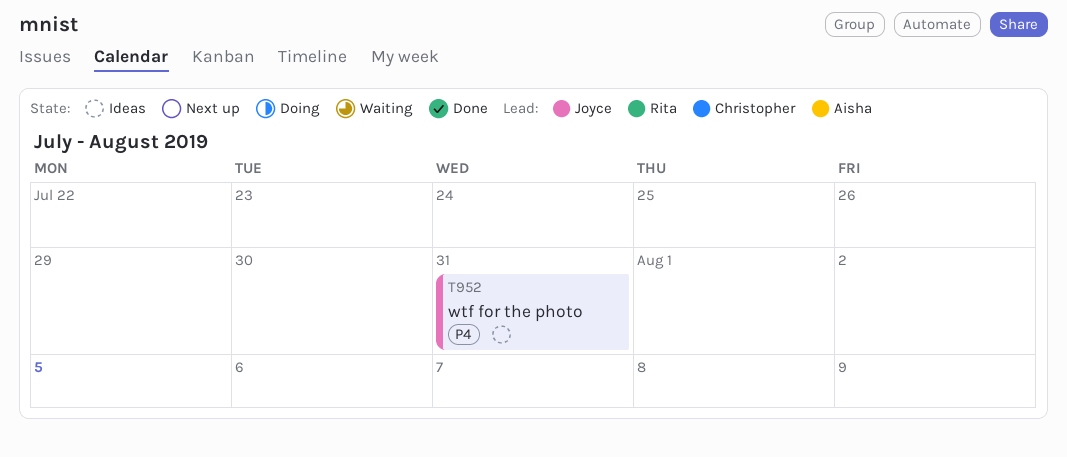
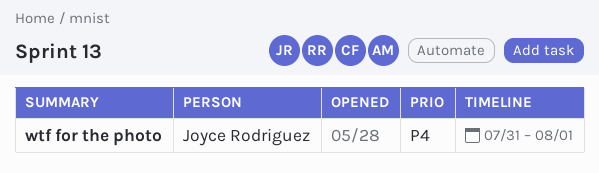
wtf for the photo, due: Jul 31 -> Aug 1

